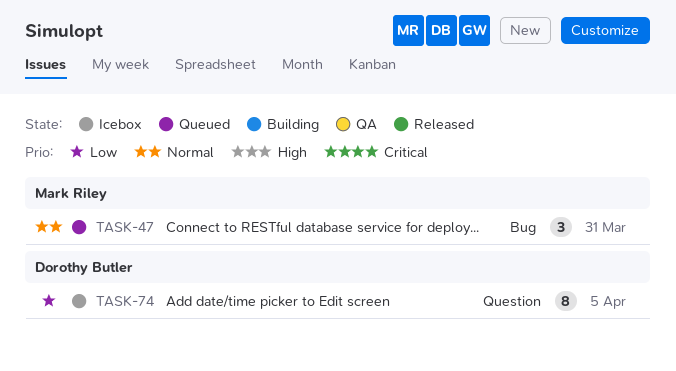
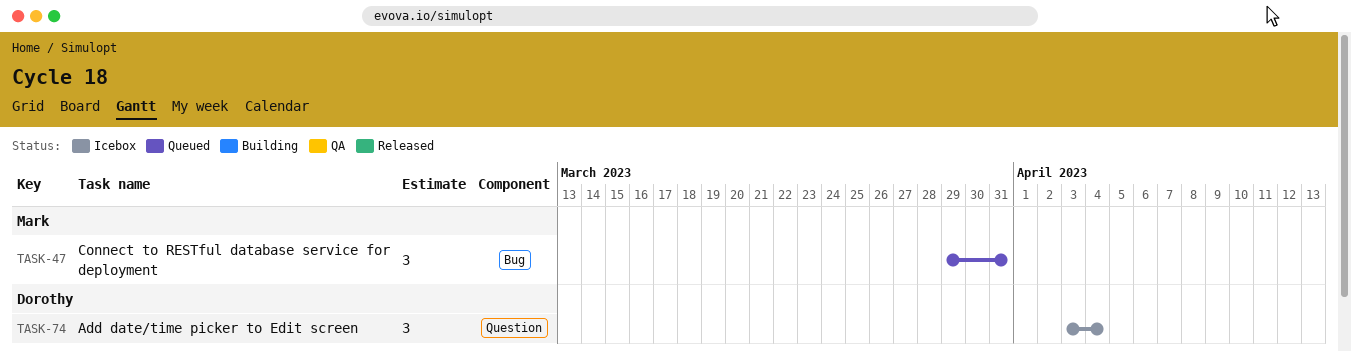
TASK-74, estimate: 8 -> 3
TASK-74, due: Apr 5 -> Apr 4

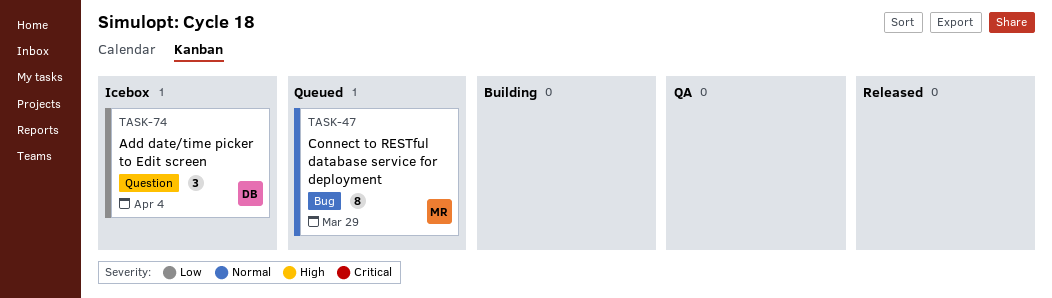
TASK-47, estimate: 3 -> 8
TASK-47, due: Mar 31 -> Mar 29

